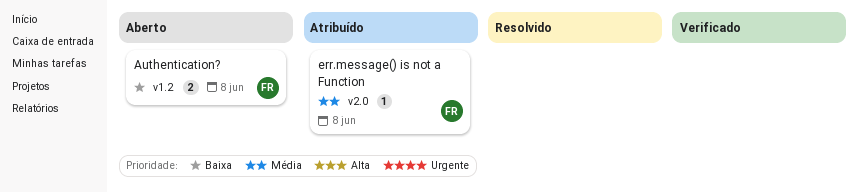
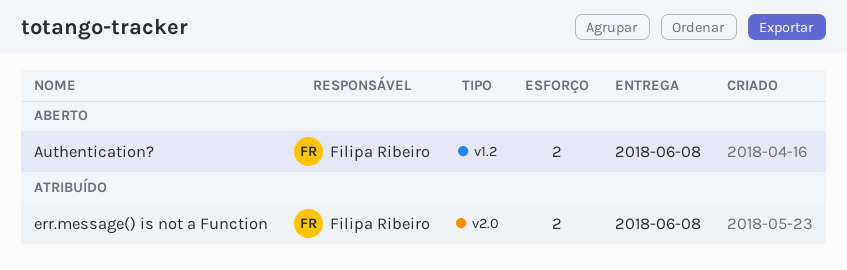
err.message() is not a Function, estimate: 1 -> 2

